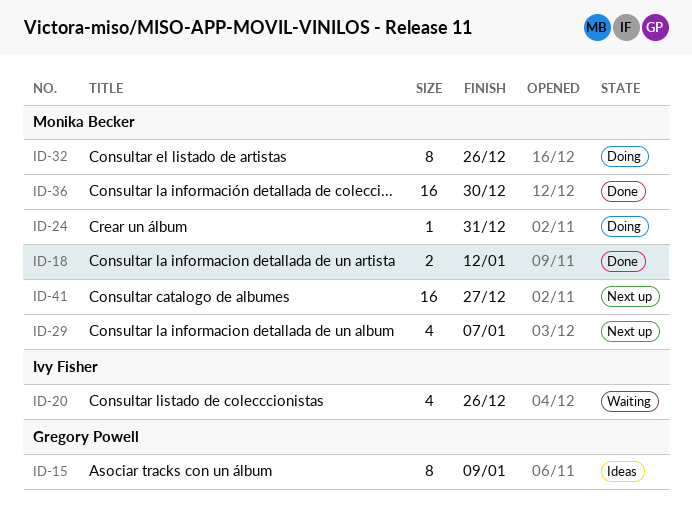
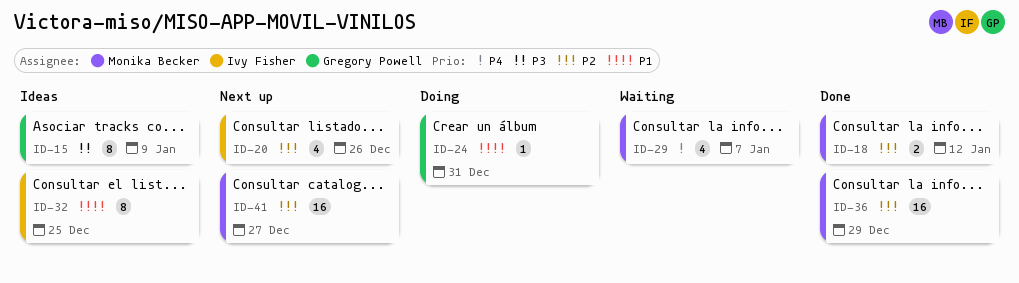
ID-20, status: Waiting -> Next up
ID-24, owner: Monika Becker -> Gregory Powell
ID-29, status: Next up -> Waiting
ID-32, status: Doing -> Ideas
ID-32, owner: Monika Becker -> Ivy Fisher
ID-32, due: Dec 26 -> Dec 25
ID-36, due: Dec 30 -> Dec 29

